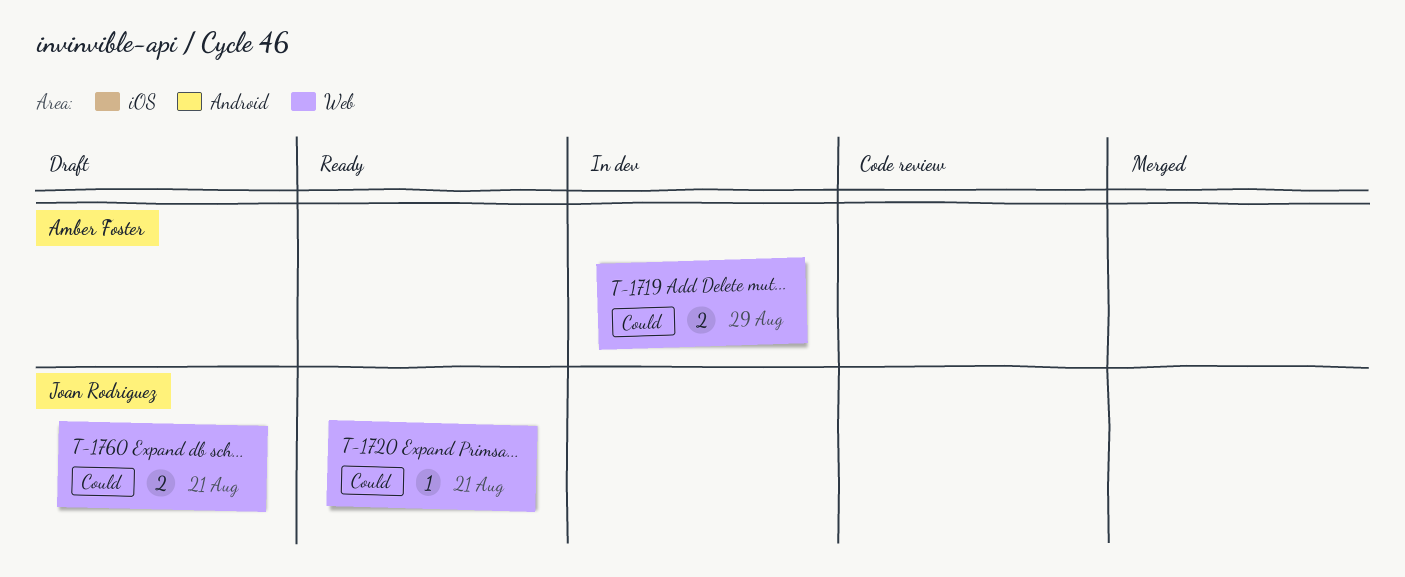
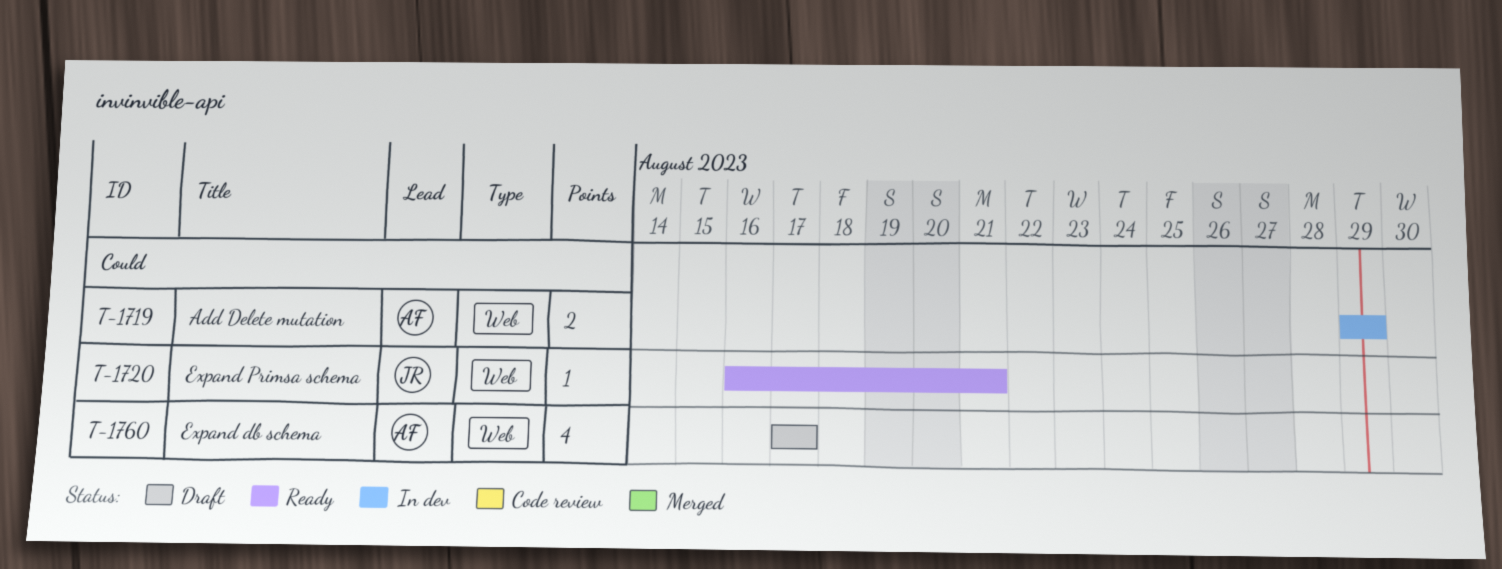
T-1760, owner: Joan Rodriguez -> Amber Foster
T-1760, estimate: 2 -> 4
T-1760, due: Aug 21 -> Aug 17

